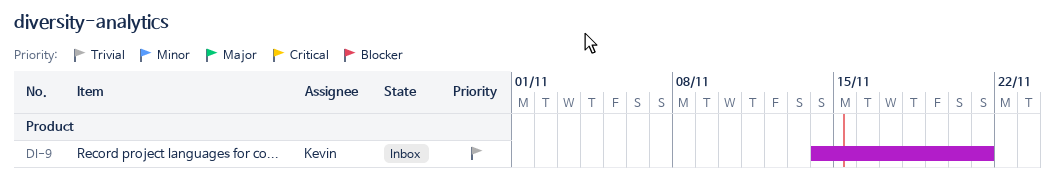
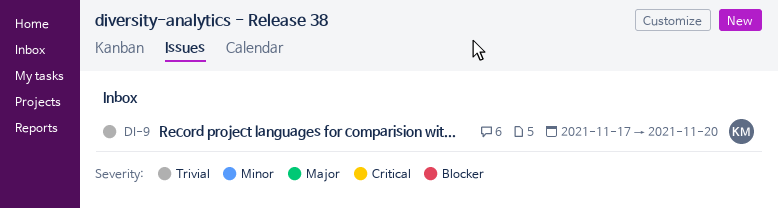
DI-9, start: Nov 14 -> Nov 17
DI-9, due: Nov 21 -> Nov 20

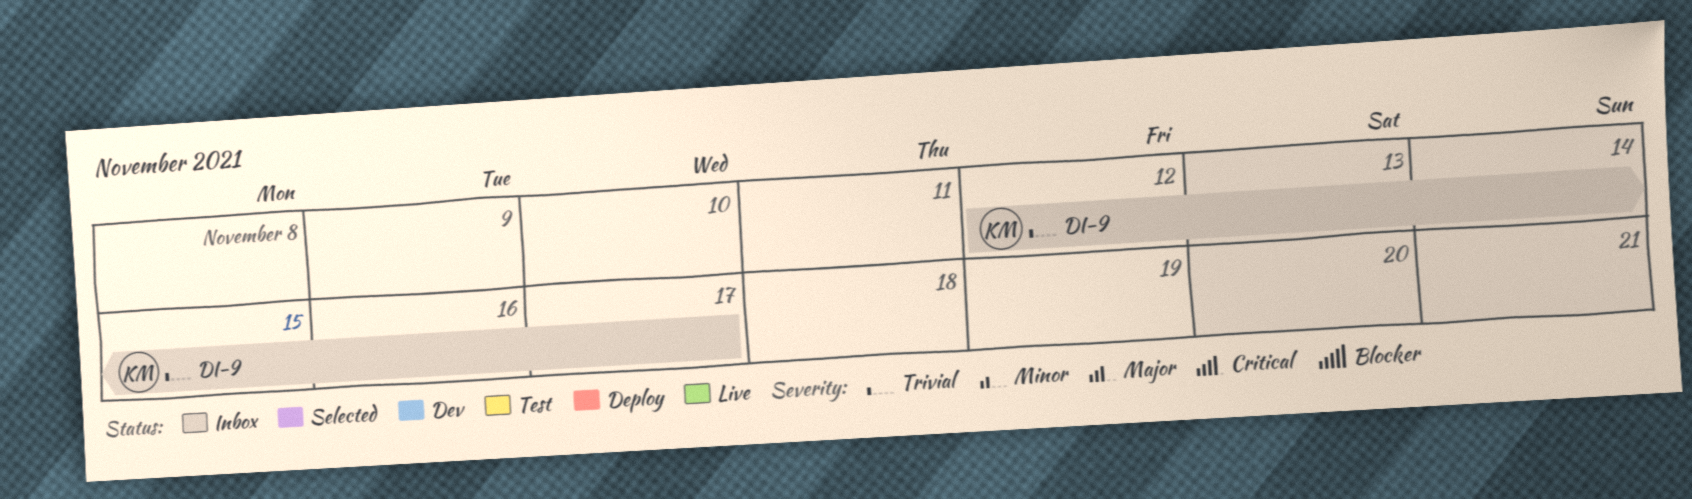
DI-9, start: Nov 17 -> Nov 12
DI-9, due: Nov 20 -> Nov 17

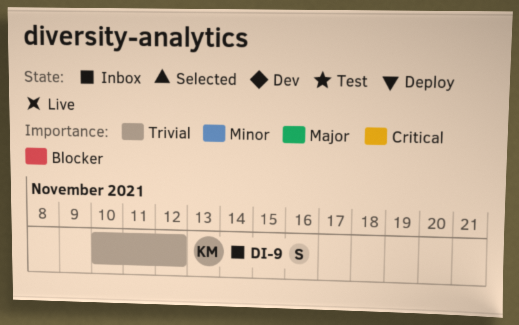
DI-9, start: Nov 12 -> Nov 10
DI-9, due: Nov 17 -> Nov 12

